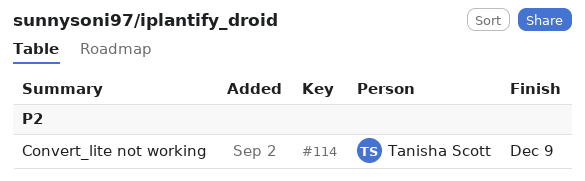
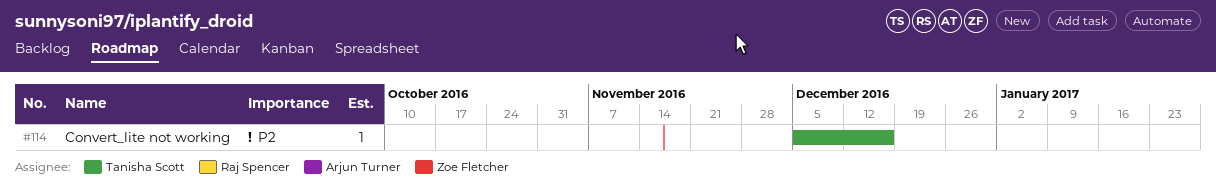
#114, due: Dec 9 -> Dec 16

